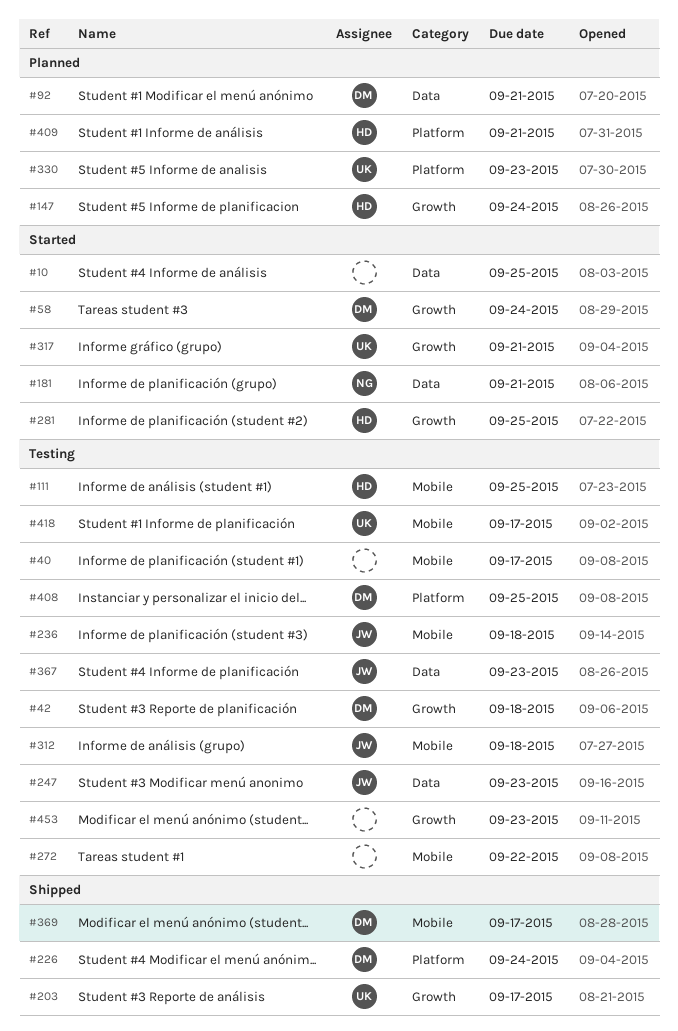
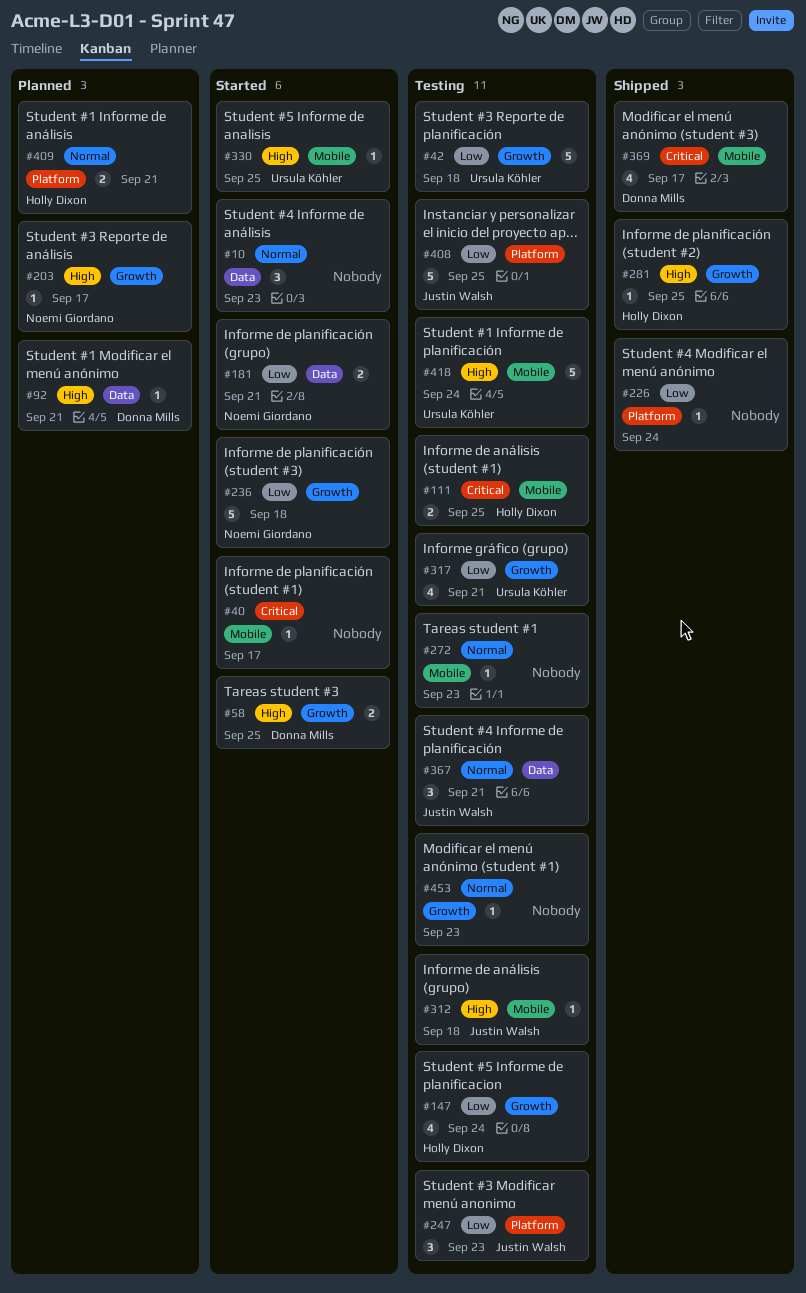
#10, due: Sep 25 -> Sep 23
#40, status: Testing -> Started
#42, owner: Donna Mills -> Ursula Köhler
#58, due: Sep 24 -> Sep 25
#147, status: Planned -> Testing
#203, status: Shipped -> Planned
#203, owner: Ursula Köhler -> Noemi Giordano
#226, owner: Donna Mills -> none
#236, status: Testing -> Started
#236, owner: Justin Walsh -> Noemi Giordano
#236, label: Mobile -> Growth
#247, label: Data -> Platform
#272, due: Sep 22 -> Sep 23
#281, status: Started -> Shipped
#317, status: Started -> Testing
#330, status: Planned -> Started
#330, label: Platform -> Mobile
#330, due: Sep 23 -> Sep 25
#367, due: Sep 23 -> Sep 21
#408, owner: Donna Mills -> Justin Walsh
#418, due: Sep 17 -> Sep 24

